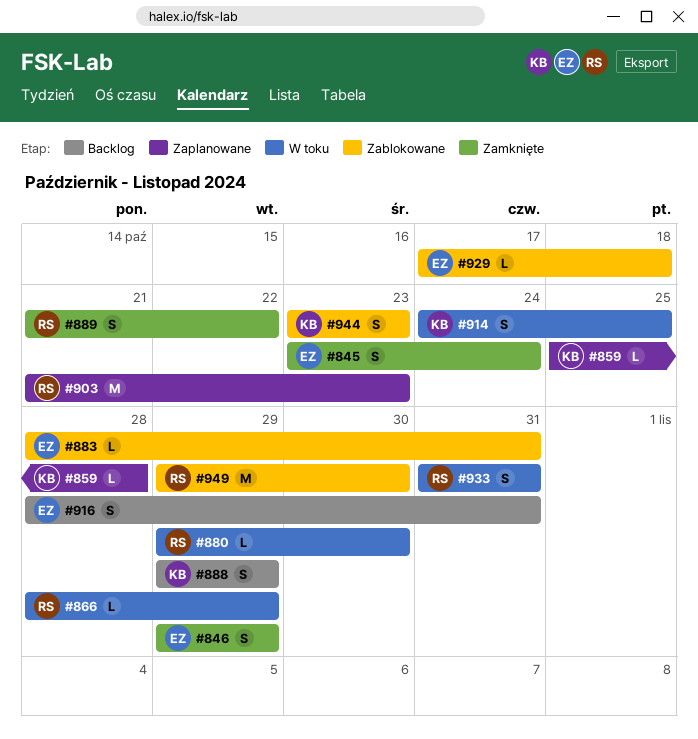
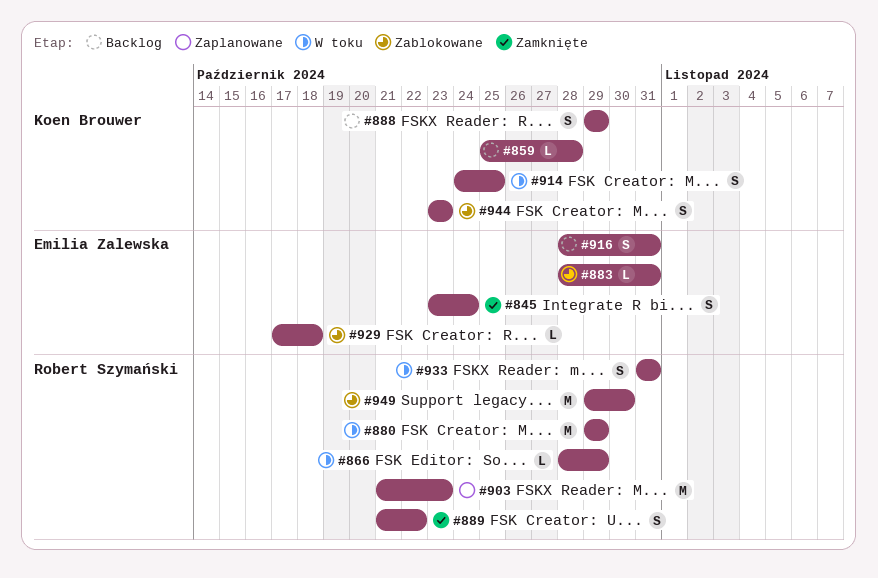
#846: present -> none
#859, status: Zaplanowane -> Backlog
#880, estimate: L -> M
#880, due: Oct 30 -> Oct 29

